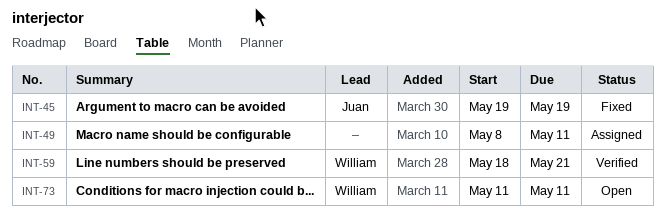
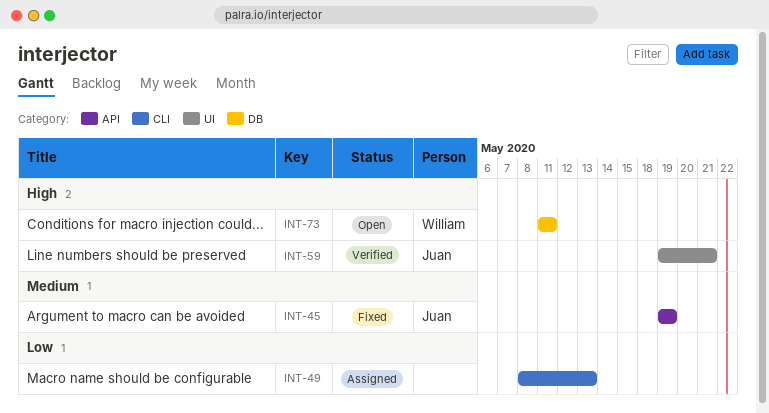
INT-49, due: May 11 -> May 13
INT-59, owner: William -> Juan
INT-59, start: May 18 -> May 19

